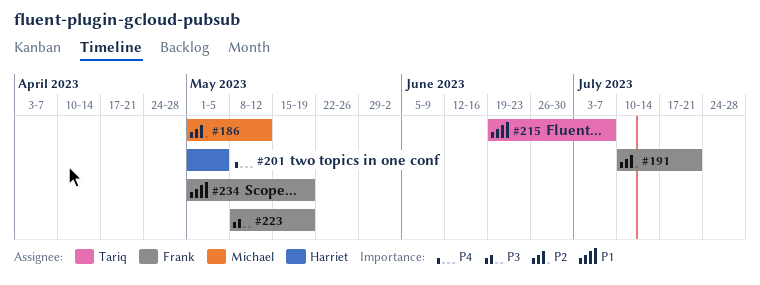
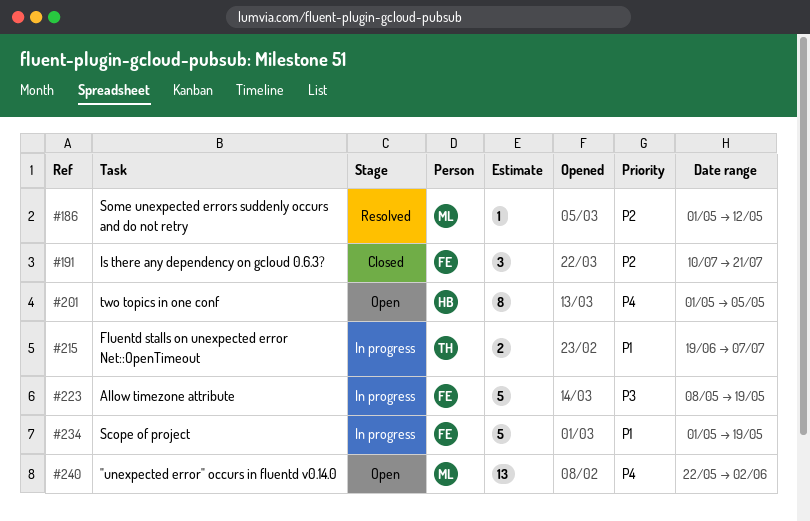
#240: none -> present

